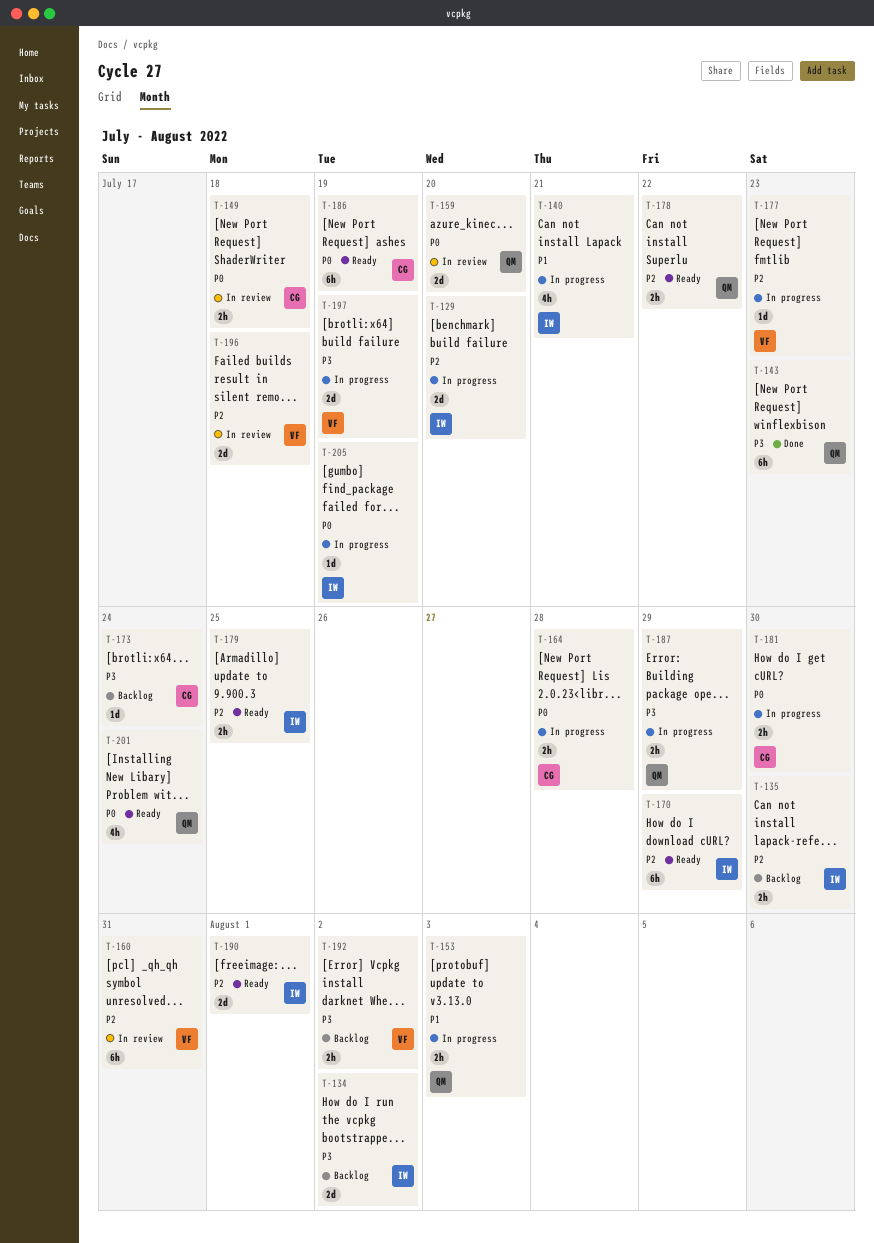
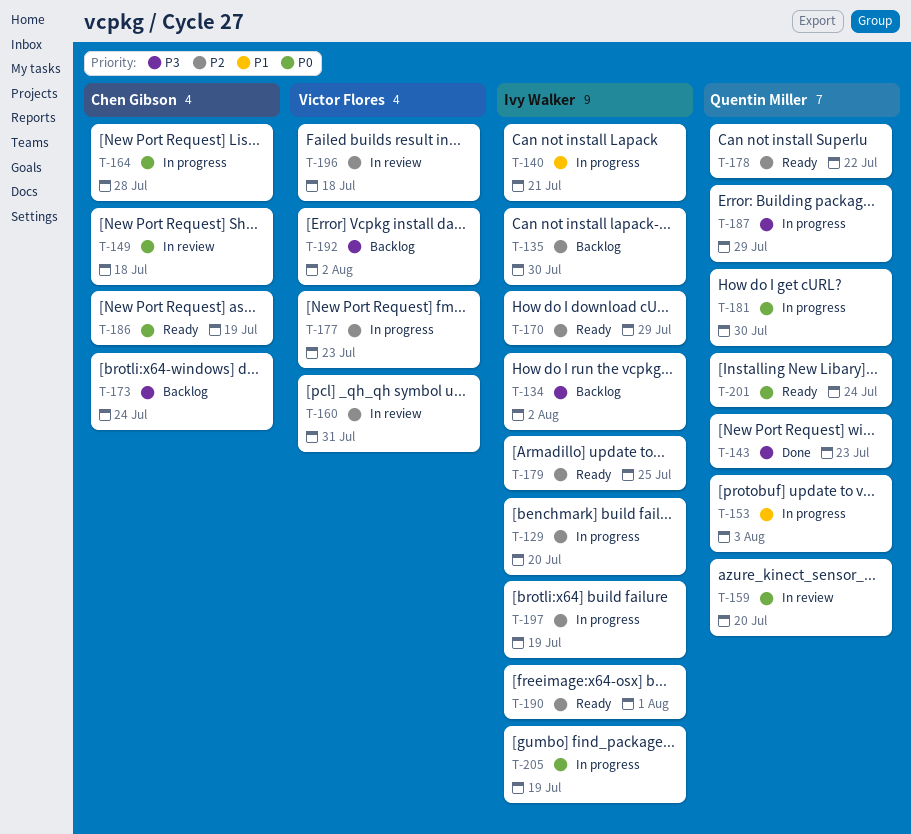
T-181, owner: Chen Gibson -> Quentin Miller
T-197, owner: Victor Flores -> Ivy Walker
T-197, priority: P3 -> P2

